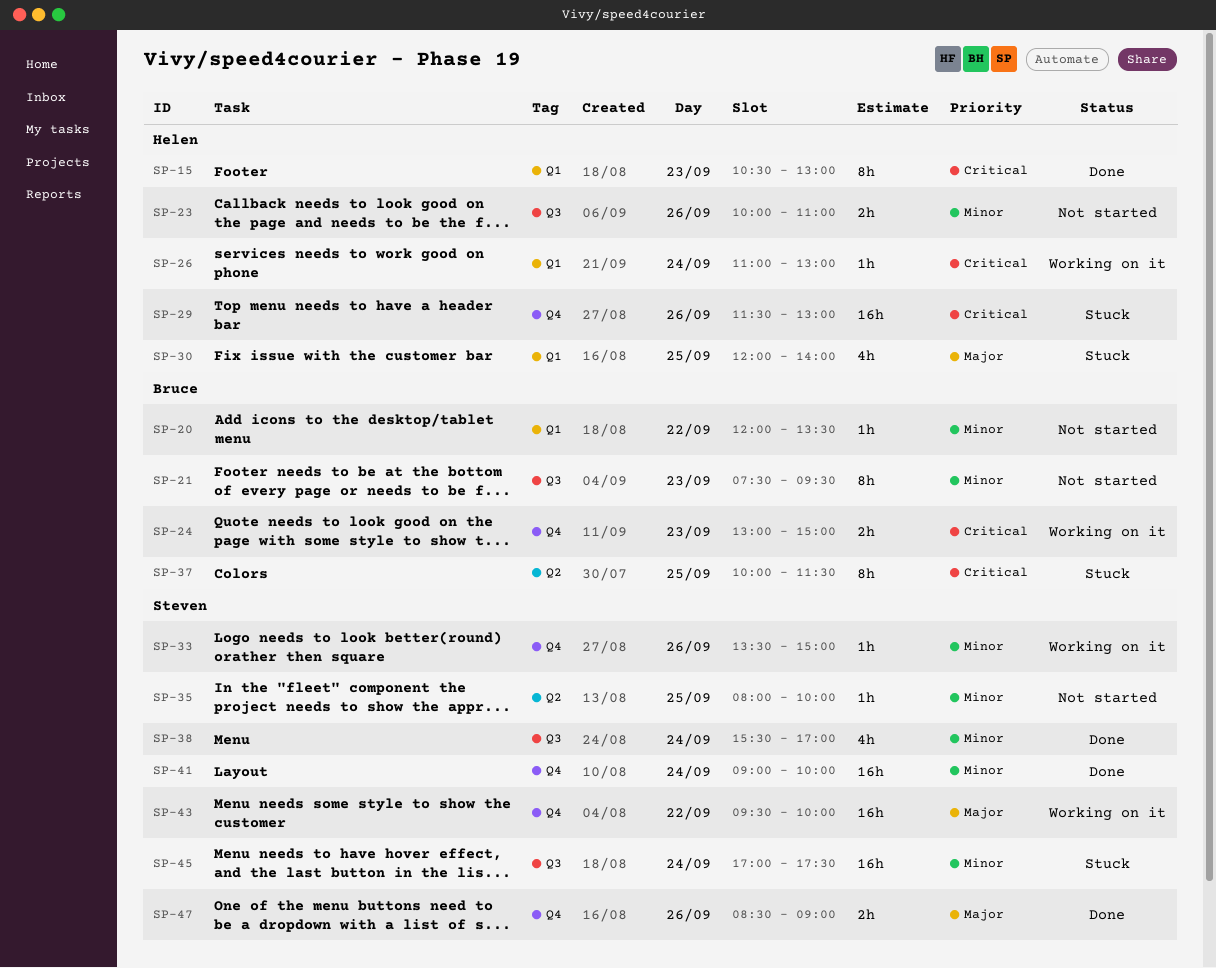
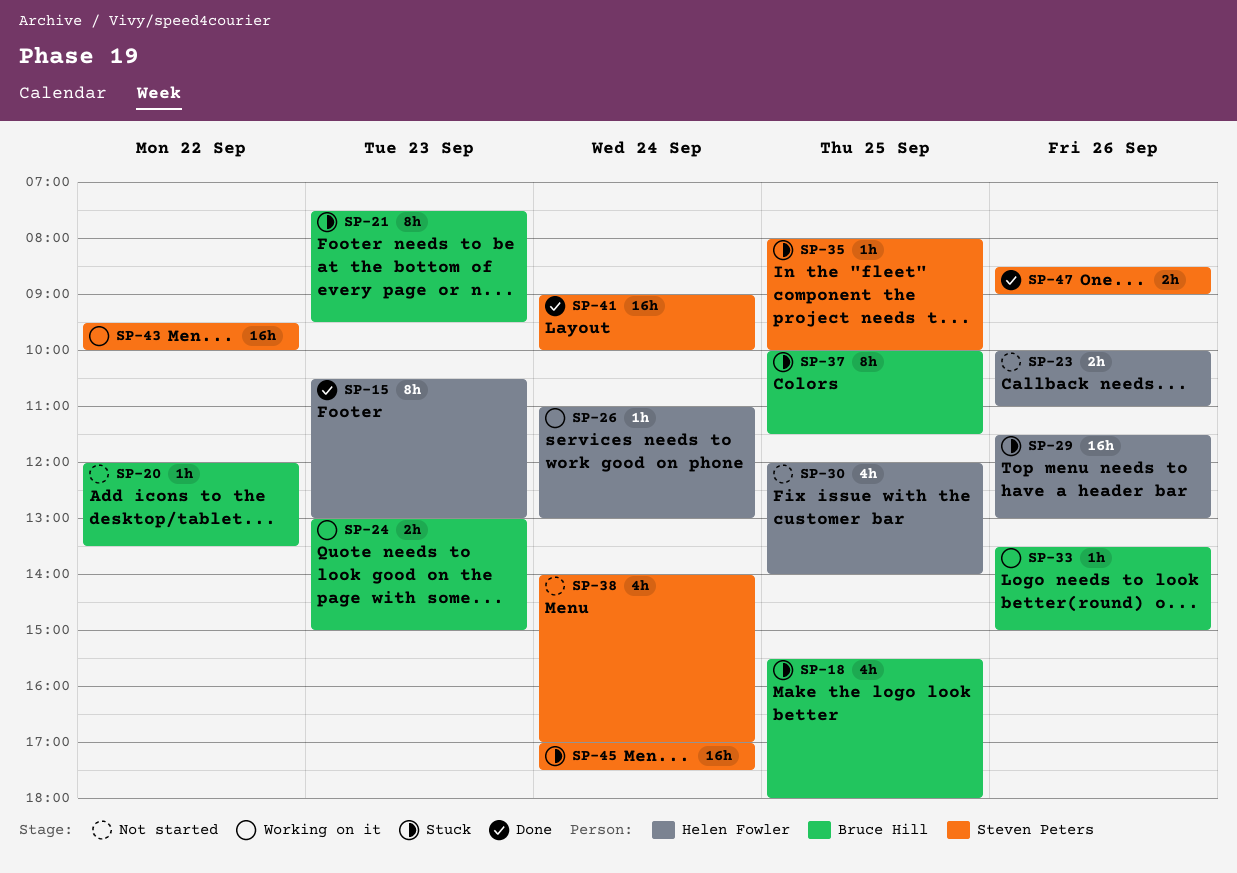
SP-18: none -> present
SP-21, status: Not started -> Stuck
SP-30, status: Stuck -> Not started
SP-33, owner: Steven Peters -> Bruce Hill
SP-35, status: Not started -> Stuck
SP-38, status: Done -> Not started
SP-38, begins: 15:30 -> 14:00

